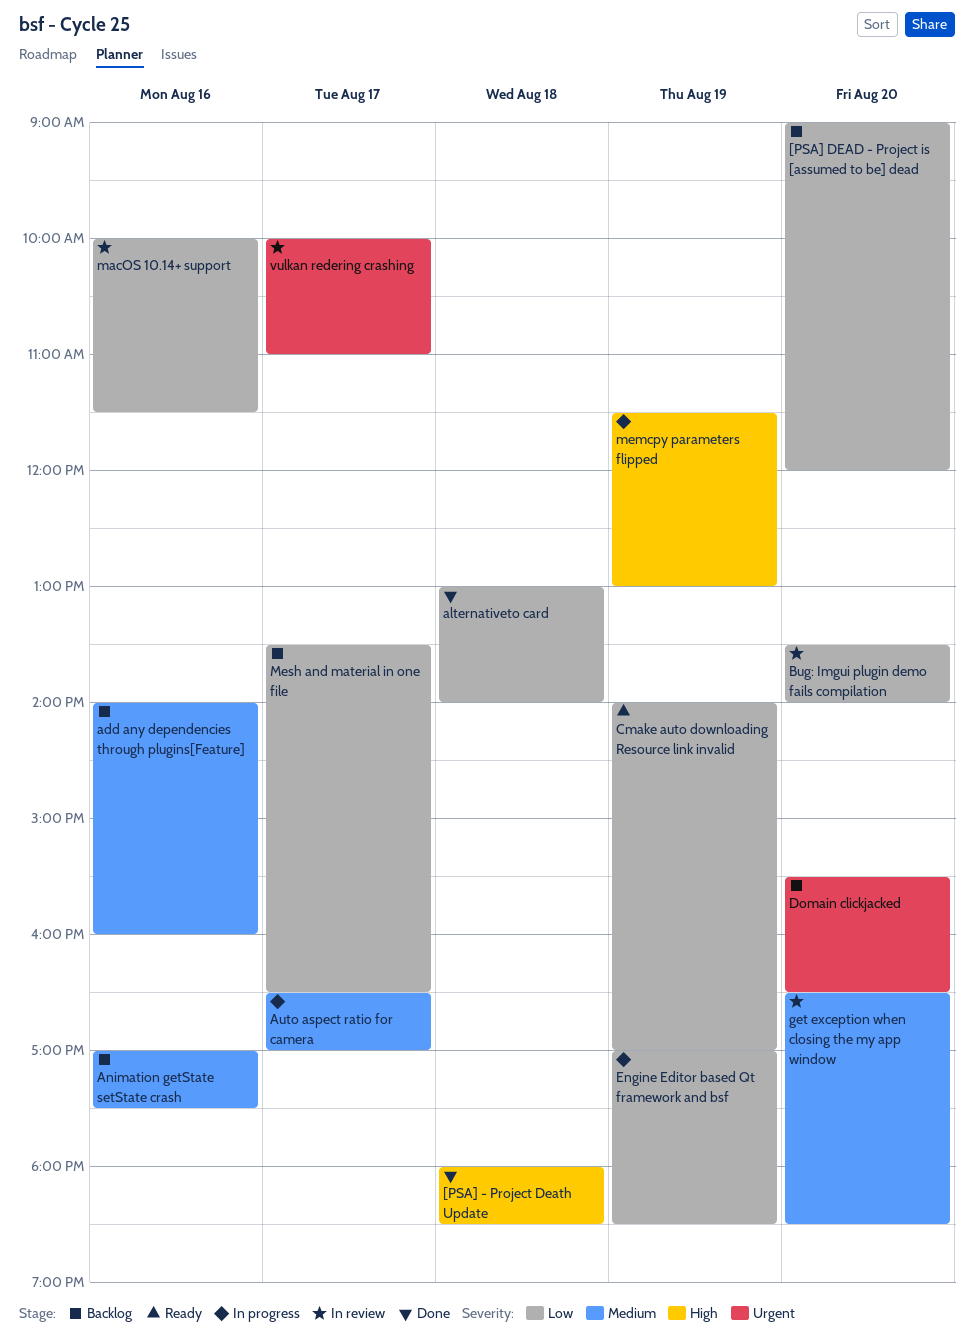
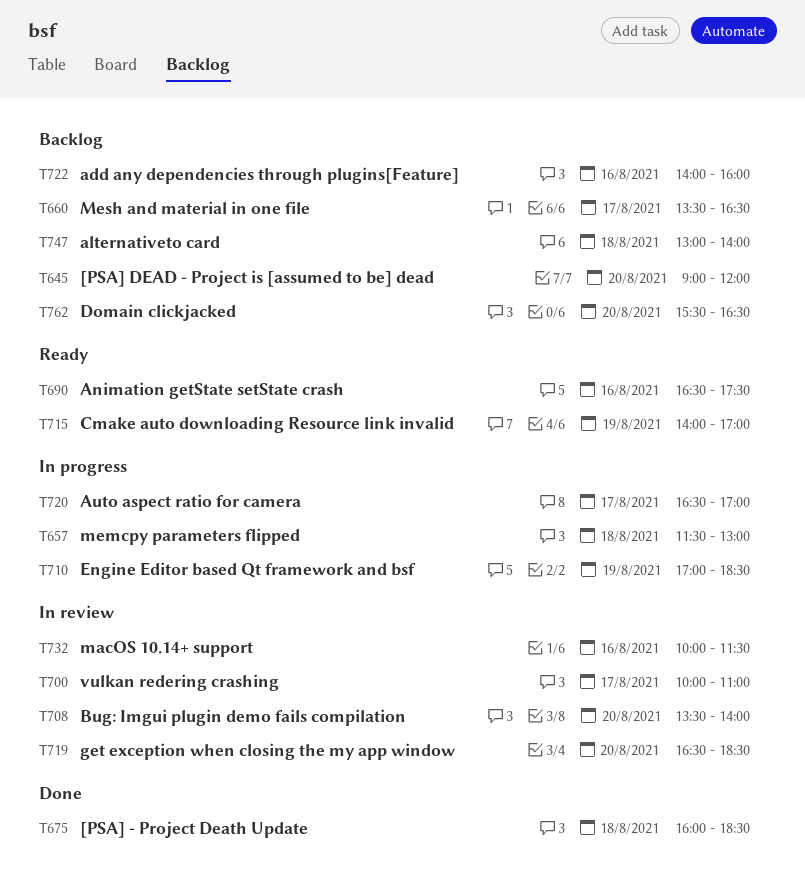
[PSA] - Project Death Update, begins: 18:00 -> 16:00
alternativeto card, status: Done -> Backlog
Animation getState setState crash, status: Backlog -> Ready
Animation getState setState crash, begins: 17:00 -> 16:30
memcpy parameters flipped, day: Aug 19 -> Aug 18

